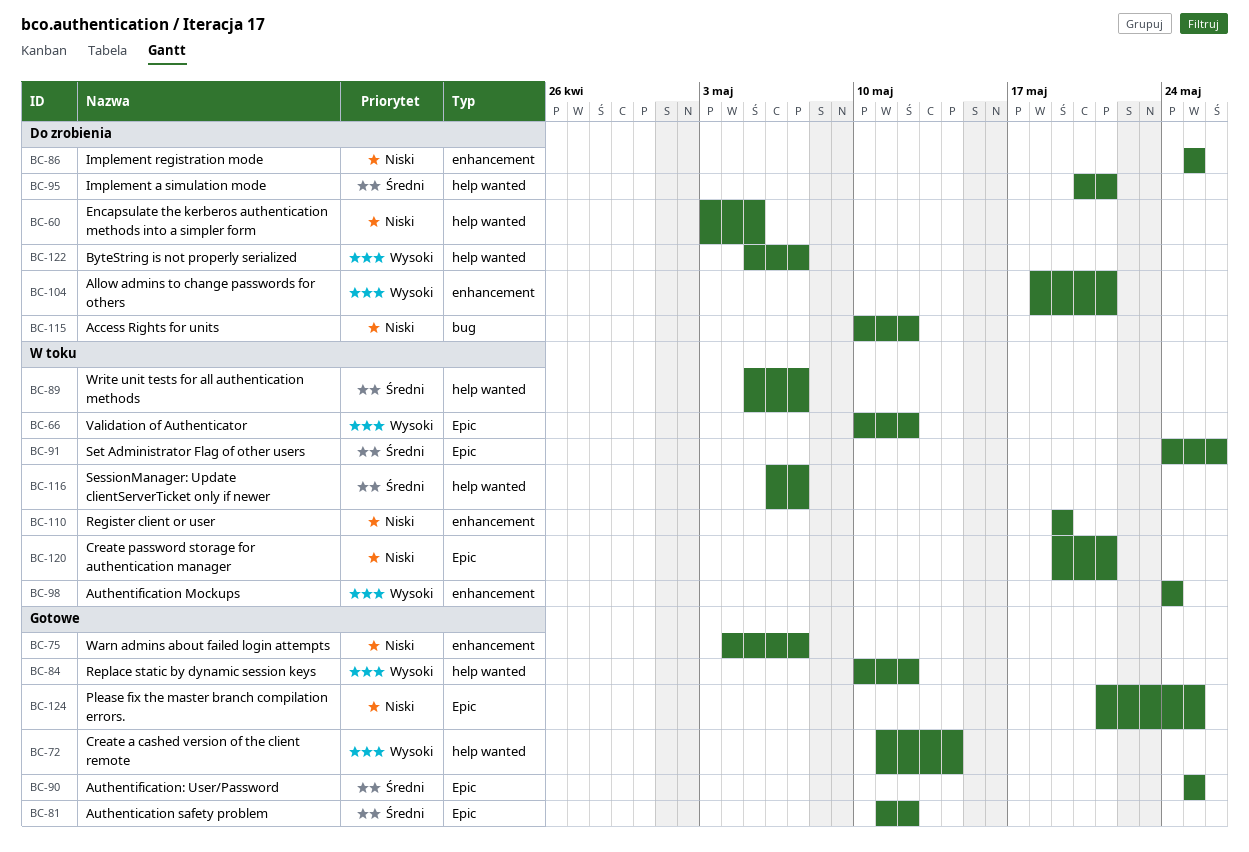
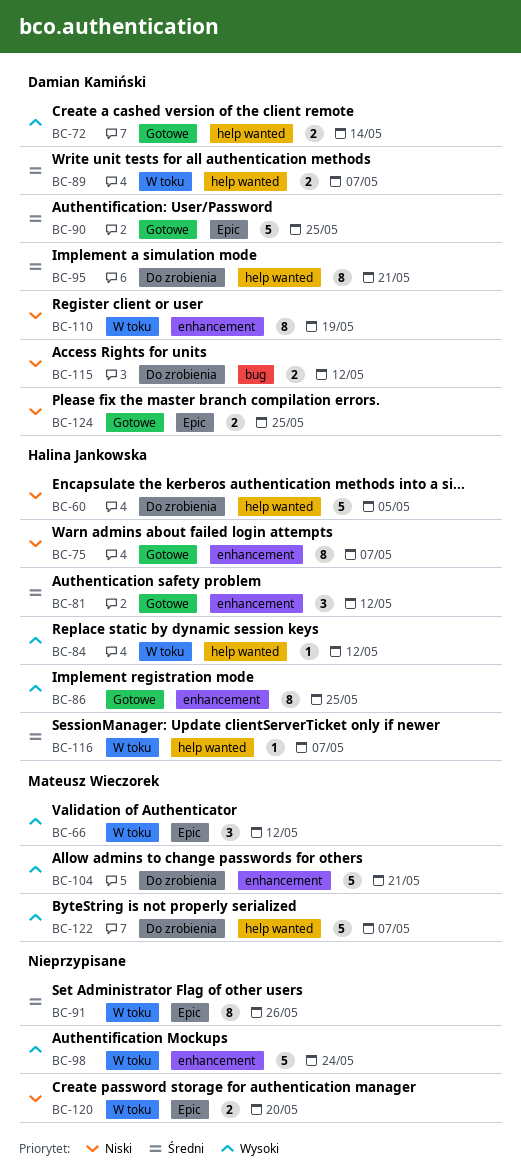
BC-81, label: Epic -> enhancement
BC-84, status: Gotowe -> W toku
BC-86, status: Do zrobienia -> Gotowe
BC-86, priority: Niski -> Wysoki
BC-120, due: May 21 -> May 20

